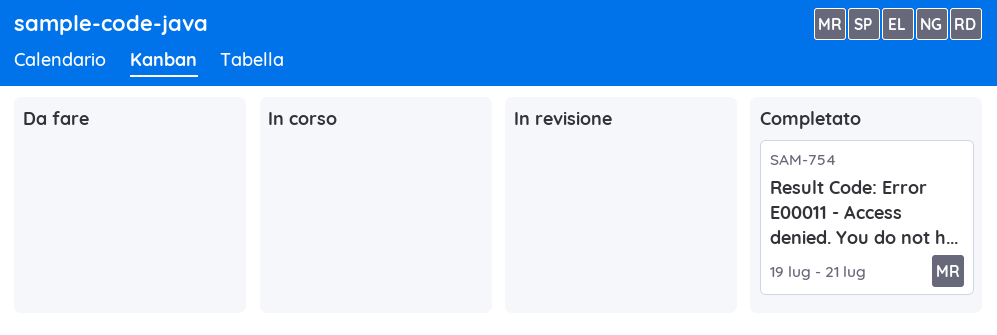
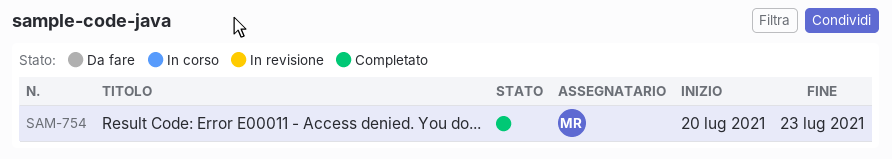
SAM-754, start: Jul 19 -> Jul 20
SAM-754, due: Jul 21 -> Jul 23

